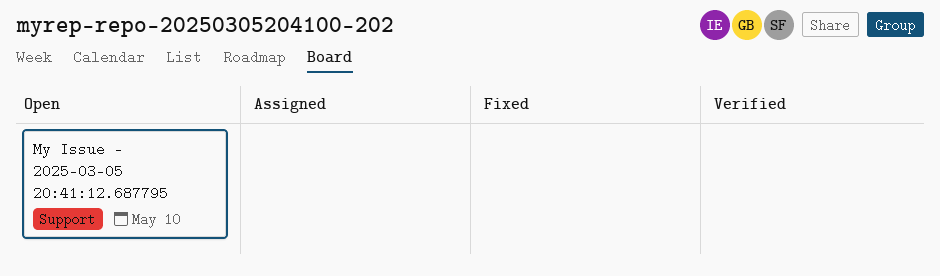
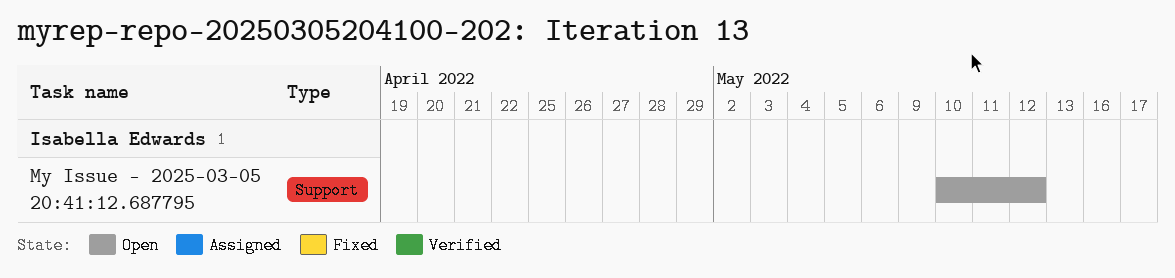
My Issue - 2025-03-05 20:41:12.687795, due: May 10 -> May 12

